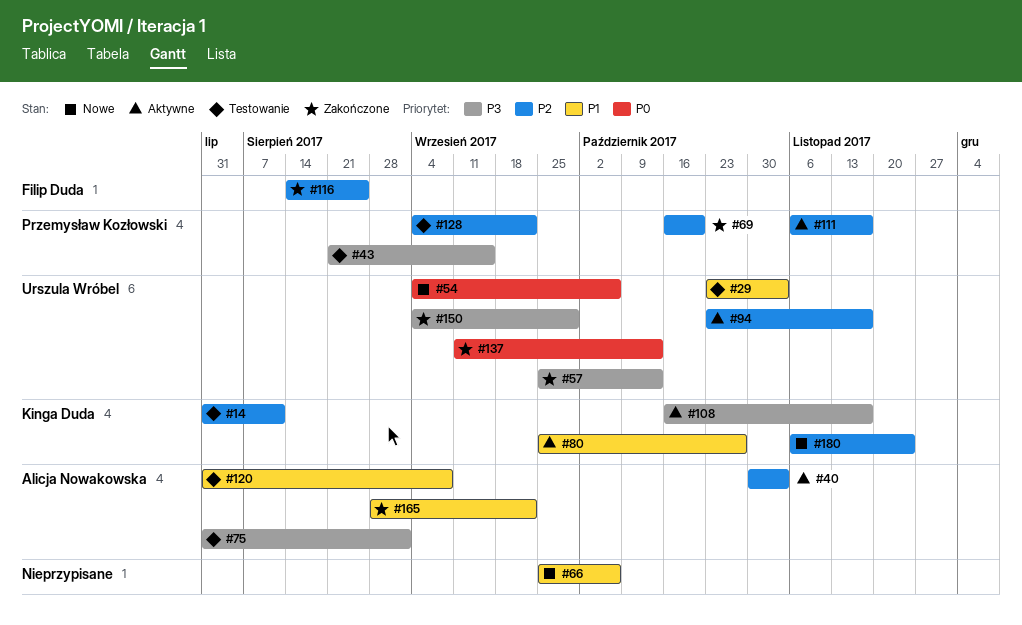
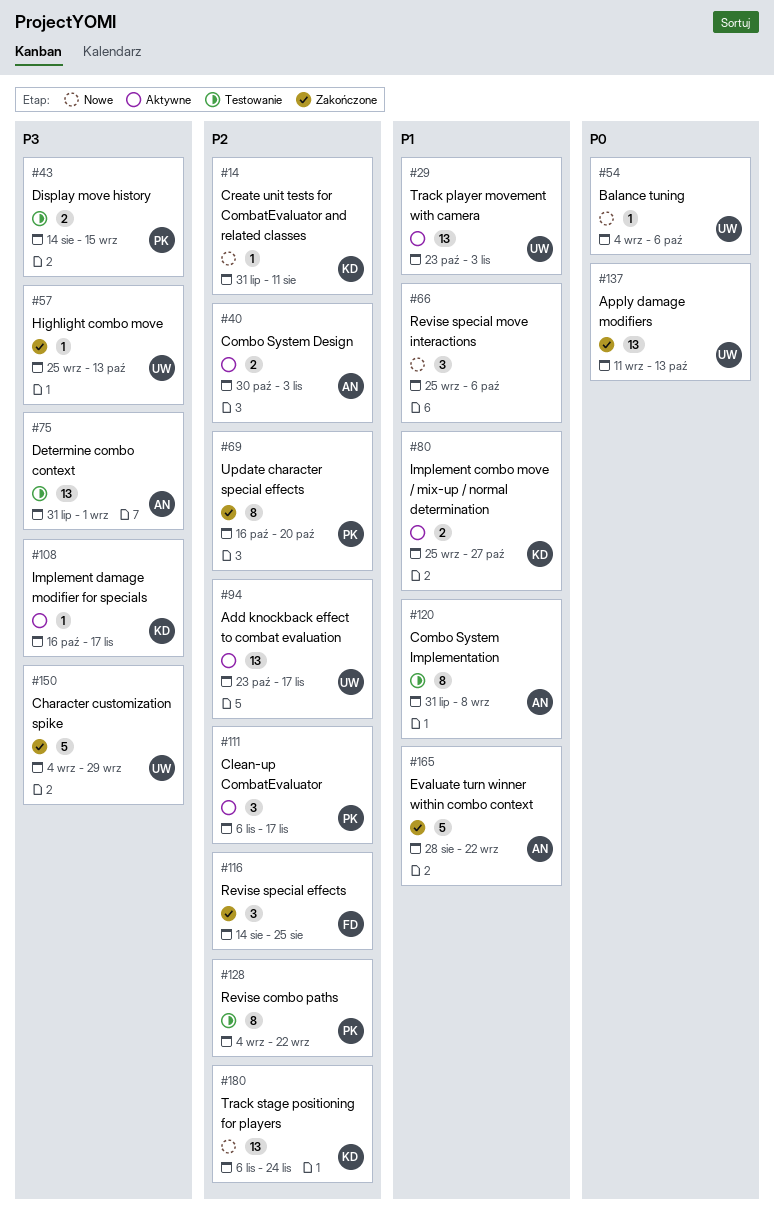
#14, status: Testowanie -> Nowe
#29, status: Testowanie -> Aktywne
#43, start: Aug 21 -> Aug 14

